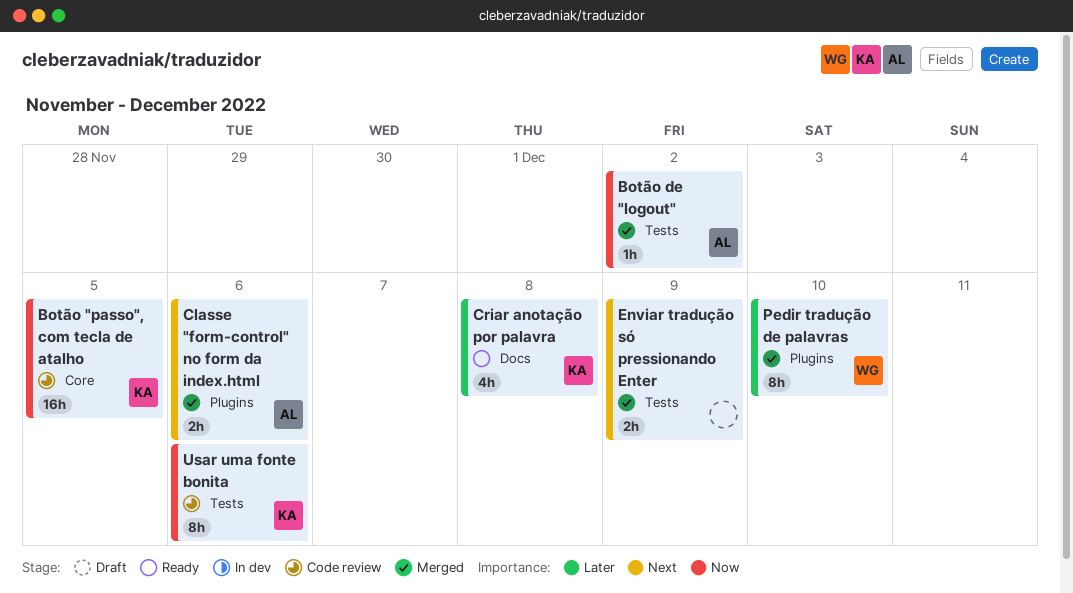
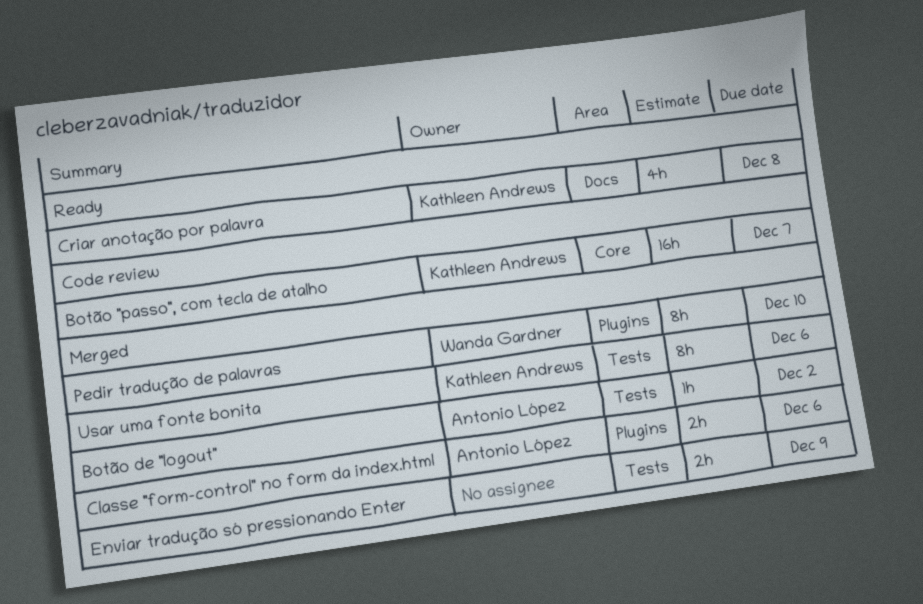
Botão "passo", com tecla de atalho, due: Dec 5 -> Dec 7
Usar uma fonte bonita, status: Code review -> Merged

